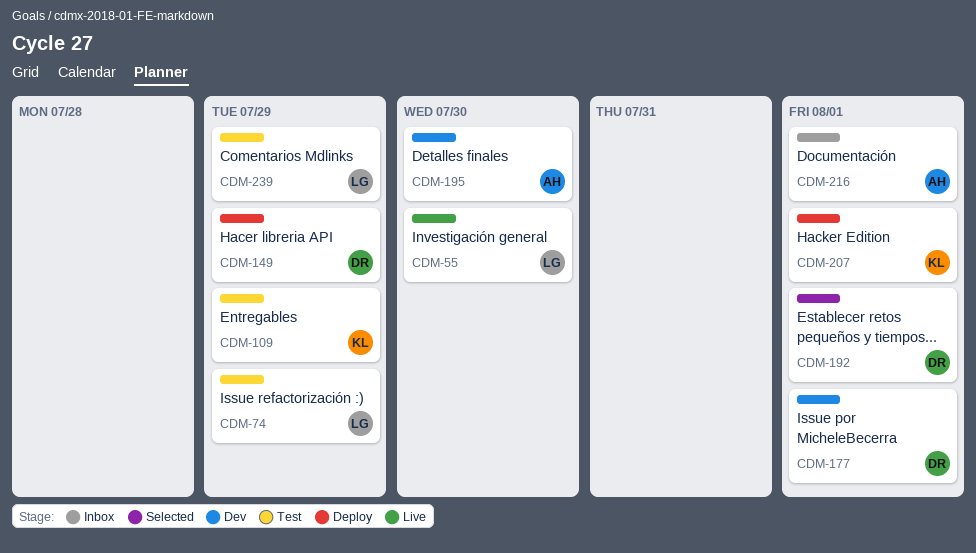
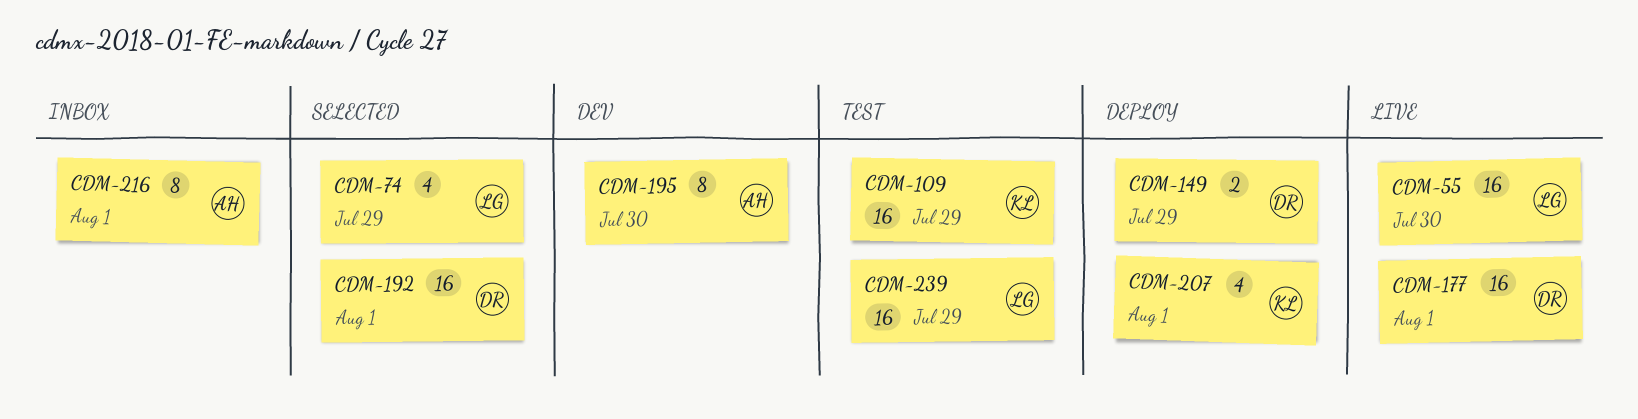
CDM-74, status: Test -> Selected
CDM-177, status: Dev -> Live

